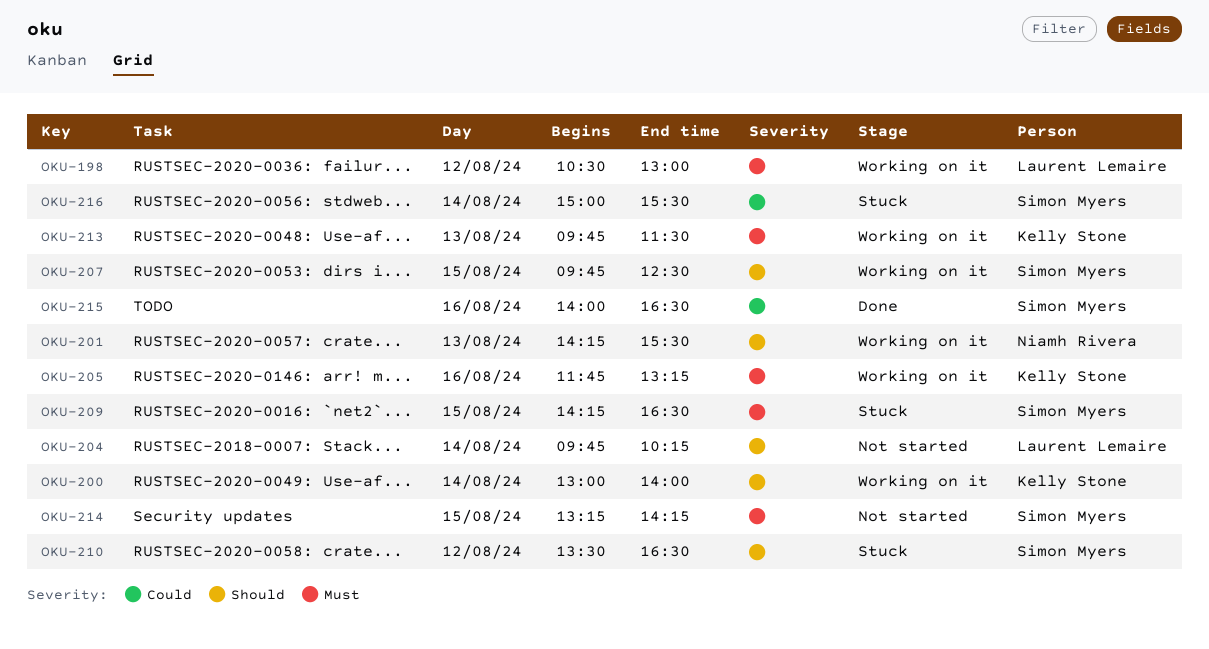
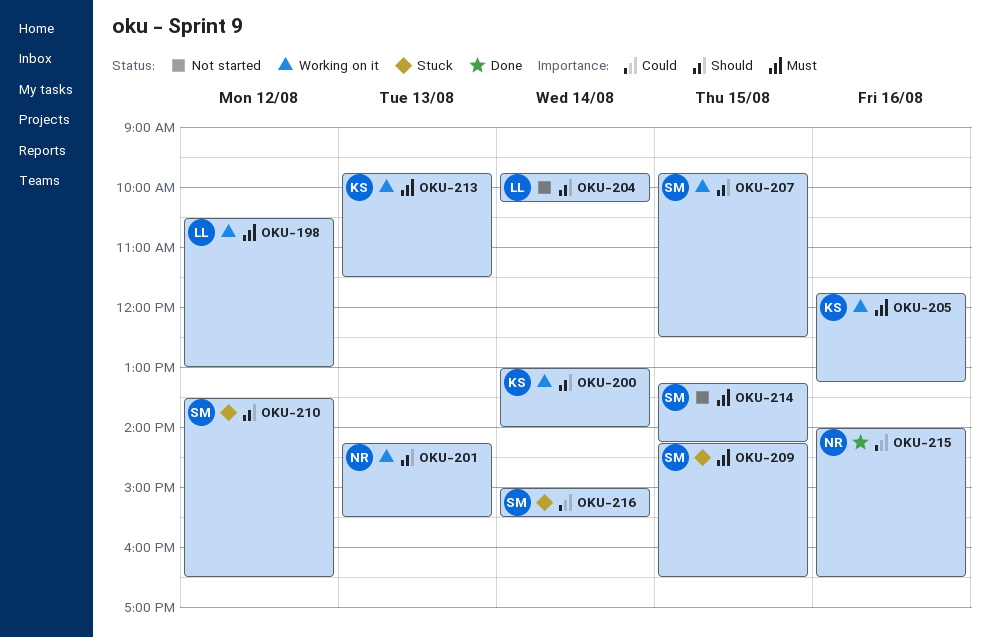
OKU-215, owner: Simon Myers -> Niamh Rivera

